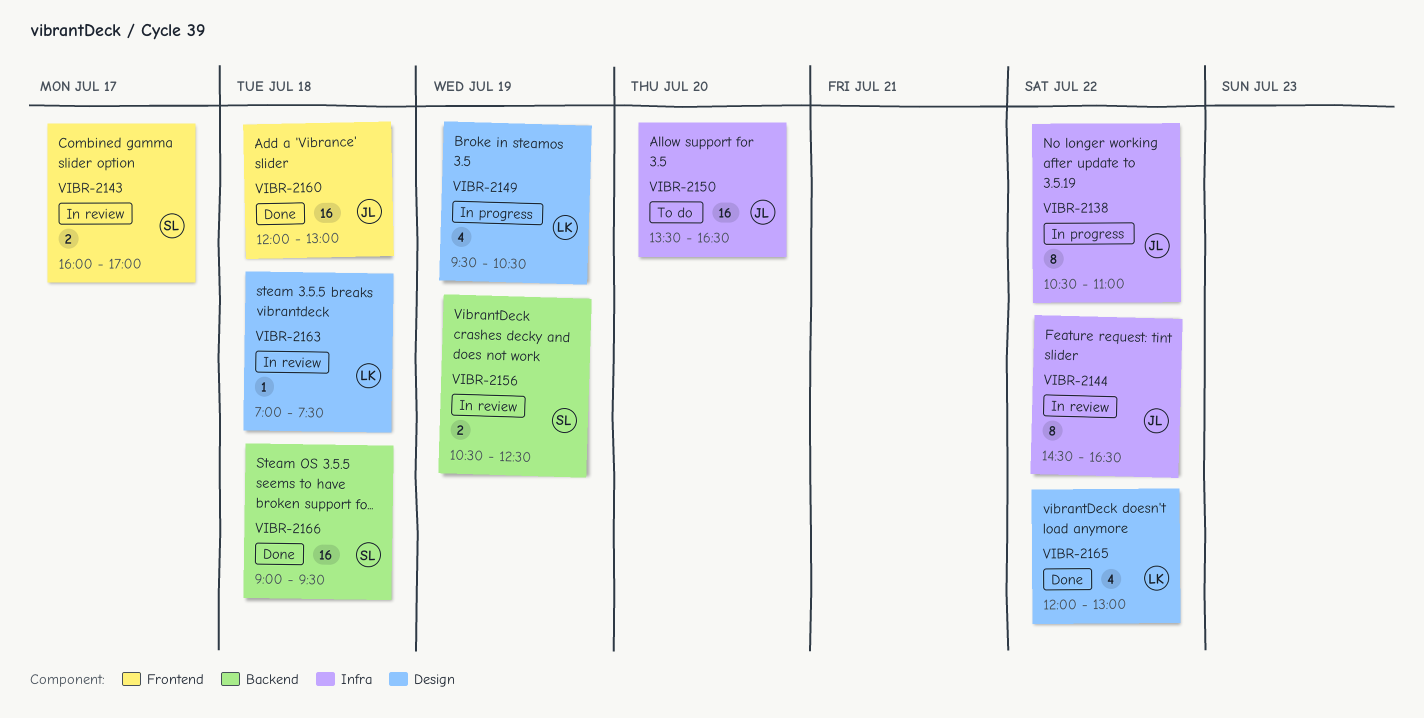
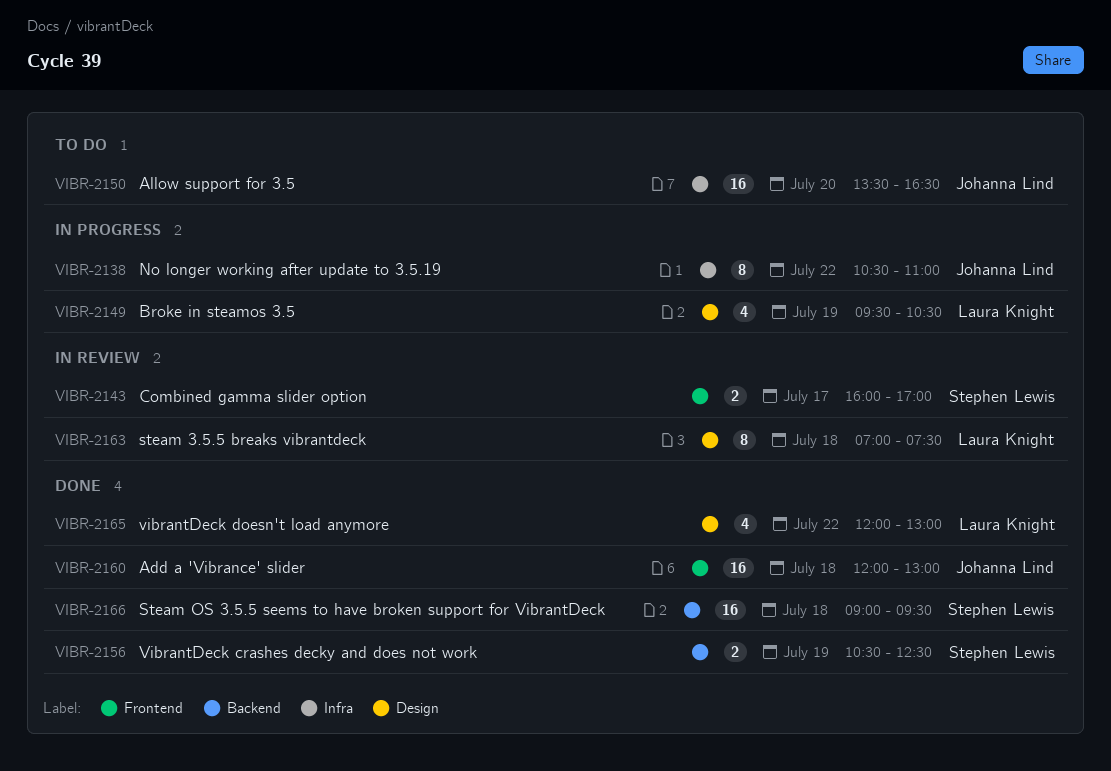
VIBR-2144: present -> none
VIBR-2156, status: In review -> Done
VIBR-2163, estimate: 1 -> 8

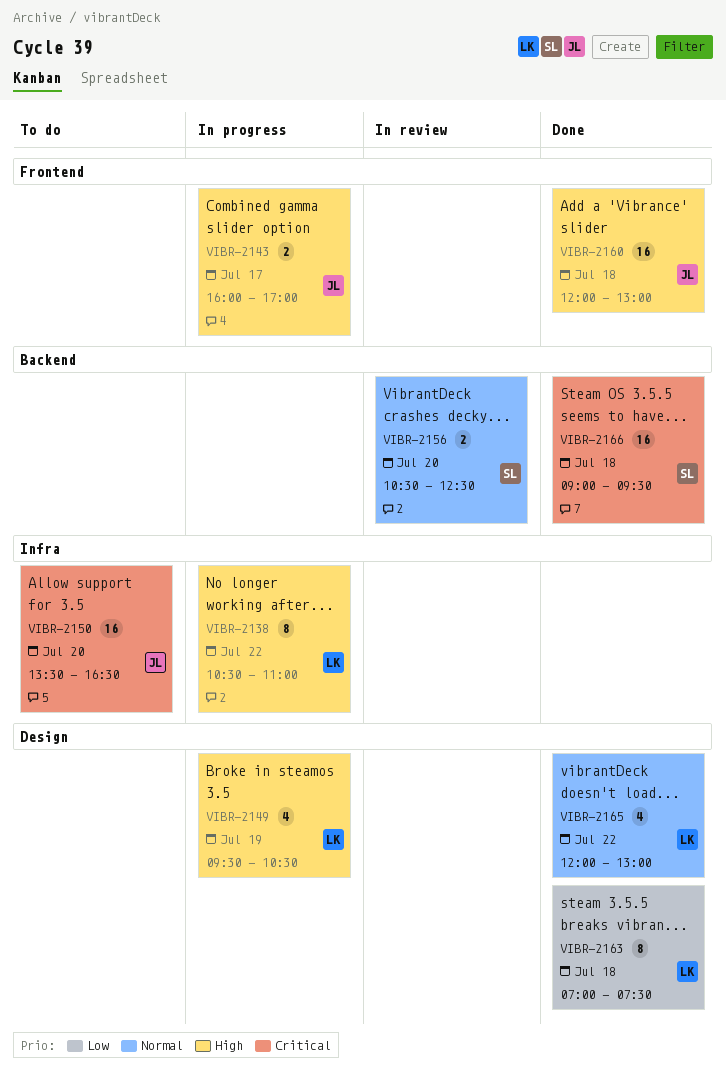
VIBR-2138, owner: Johanna Lind -> Laura Knight
VIBR-2143, status: In review -> In progress
VIBR-2143, owner: Stephen Lewis -> Johanna Lind
VIBR-2156, status: Done -> In review
VIBR-2156, day: Jul 19 -> Jul 20
VIBR-2163, status: In review -> Done

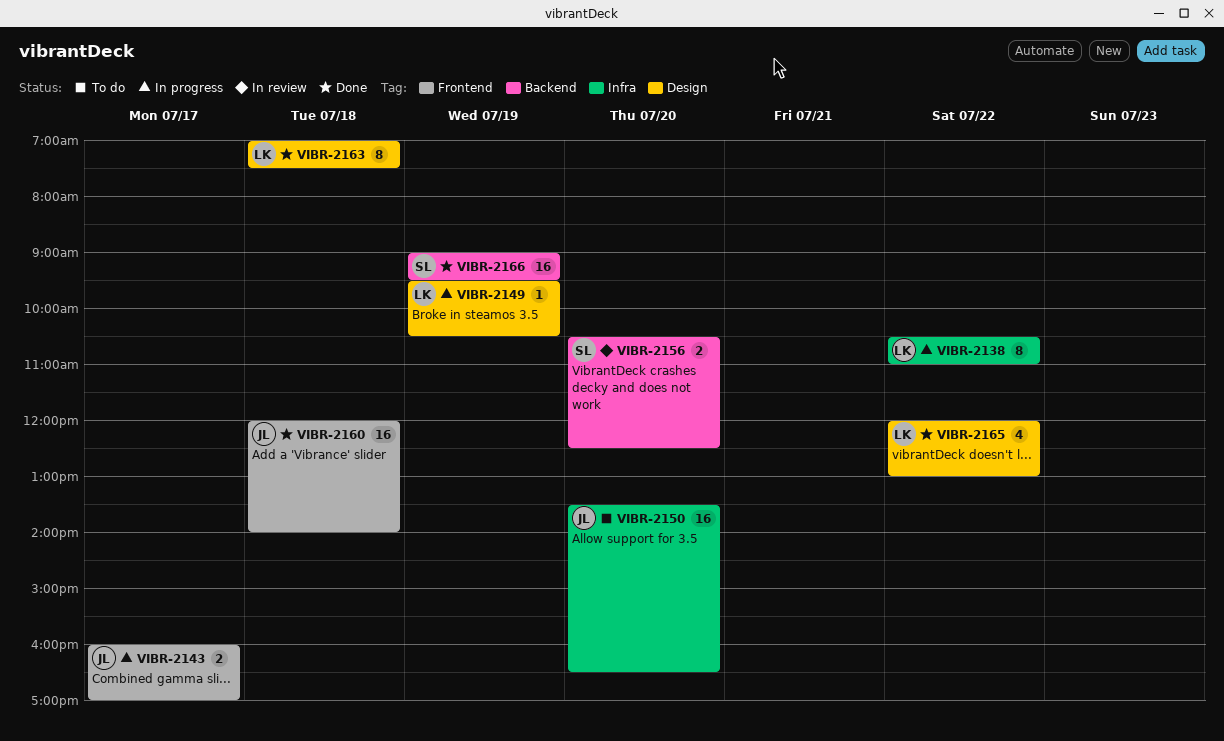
VIBR-2149, estimate: 4 -> 1
VIBR-2160, ends: 13:00 -> 14:00
VIBR-2166, day: Jul 18 -> Jul 19

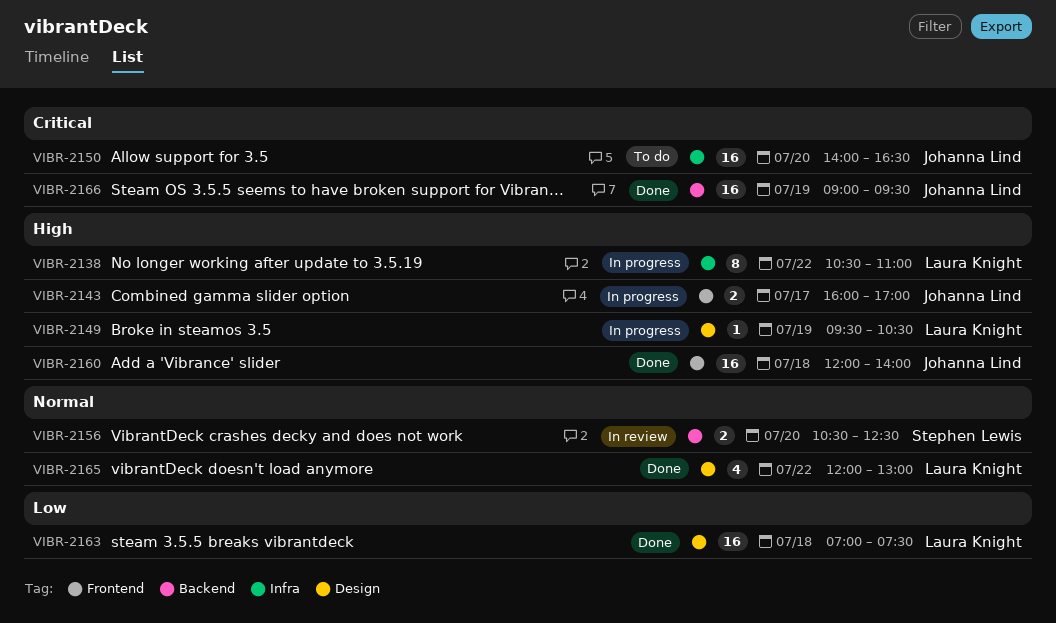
VIBR-2150, begins: 13:30 -> 14:00
VIBR-2163, estimate: 8 -> 16
VIBR-2166, owner: Stephen Lewis -> Johanna Lind

